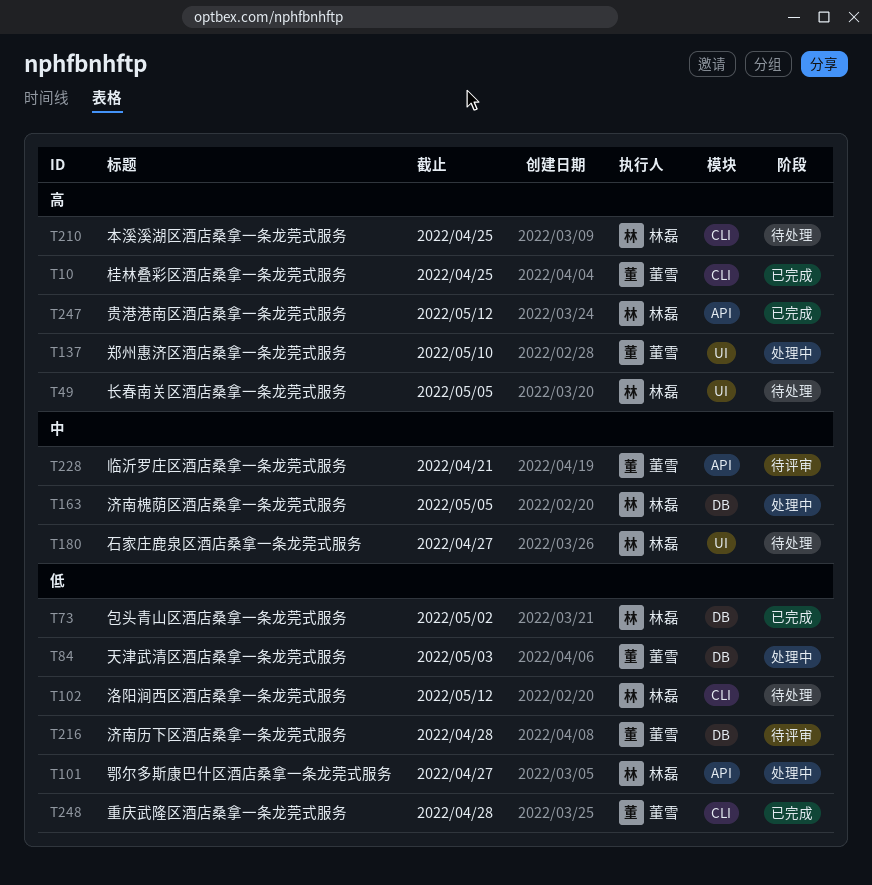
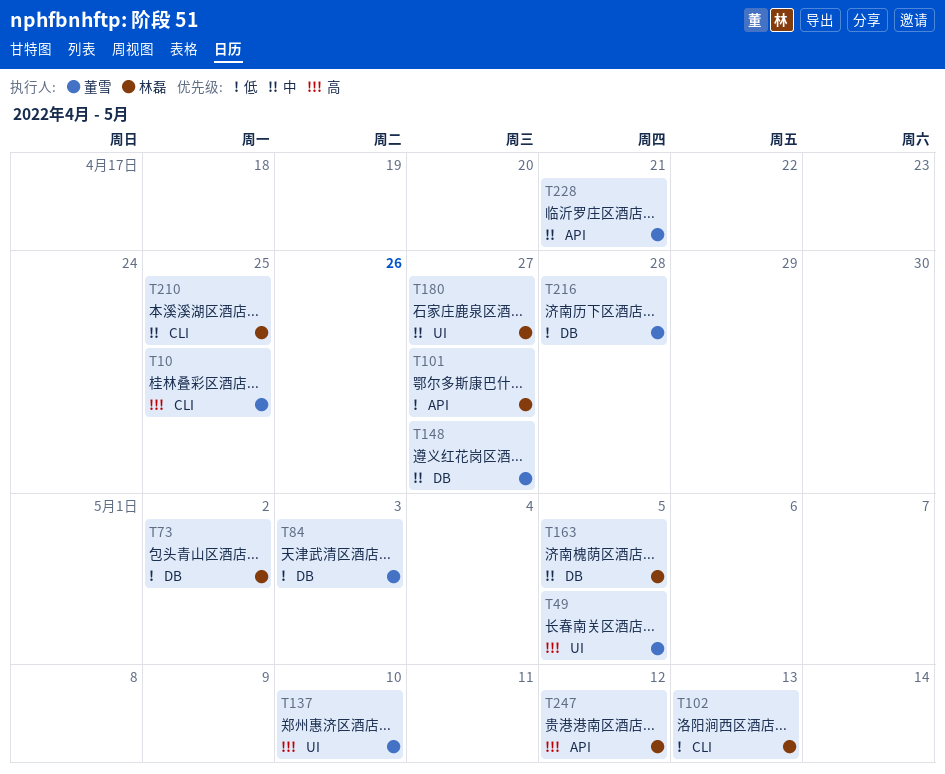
T49, owner: 林磊 -> 董雪
T102, due: May 12 -> May 13
T148: none -> present
T210, priority: 高 -> 中
T248: present -> none

